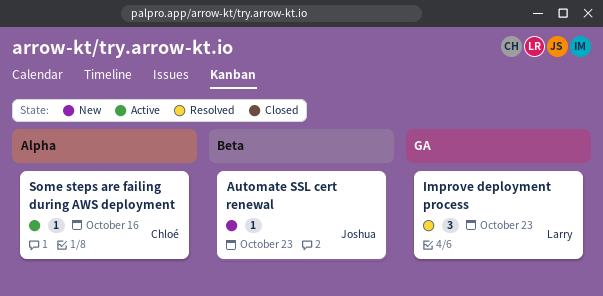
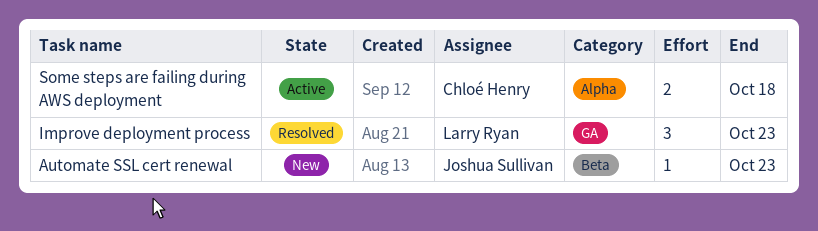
Some steps are failing during AWS deployment, estimate: 1 -> 2
Some steps are failing during AWS deployment, due: Oct 16 -> Oct 18

